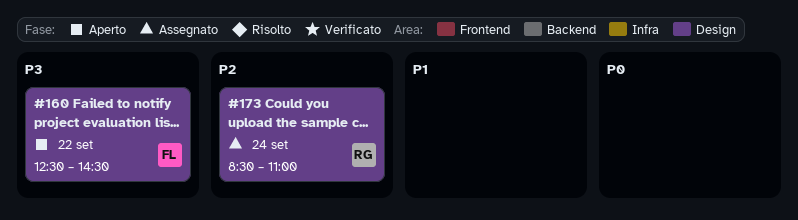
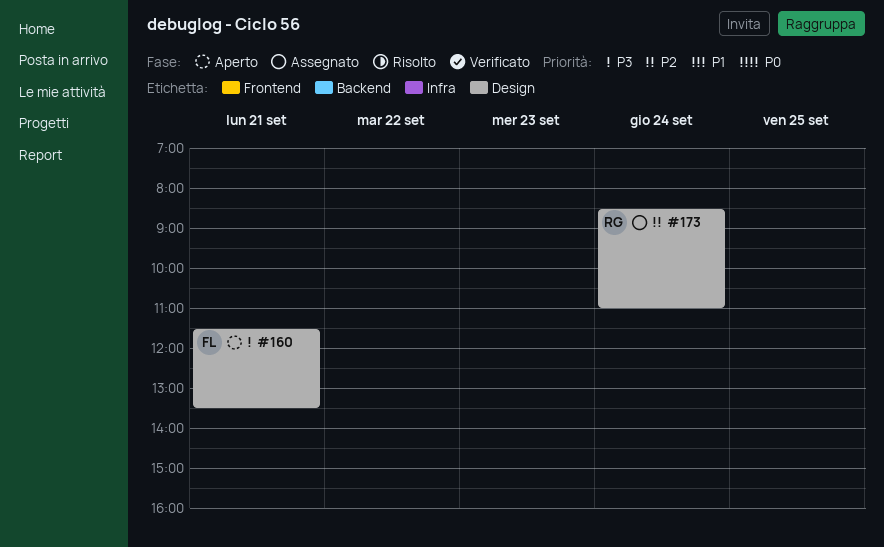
#160, day: Sep 22 -> Sep 21
#160, begins: 12:30 -> 11:30
#160, ends: 14:30 -> 13:30

